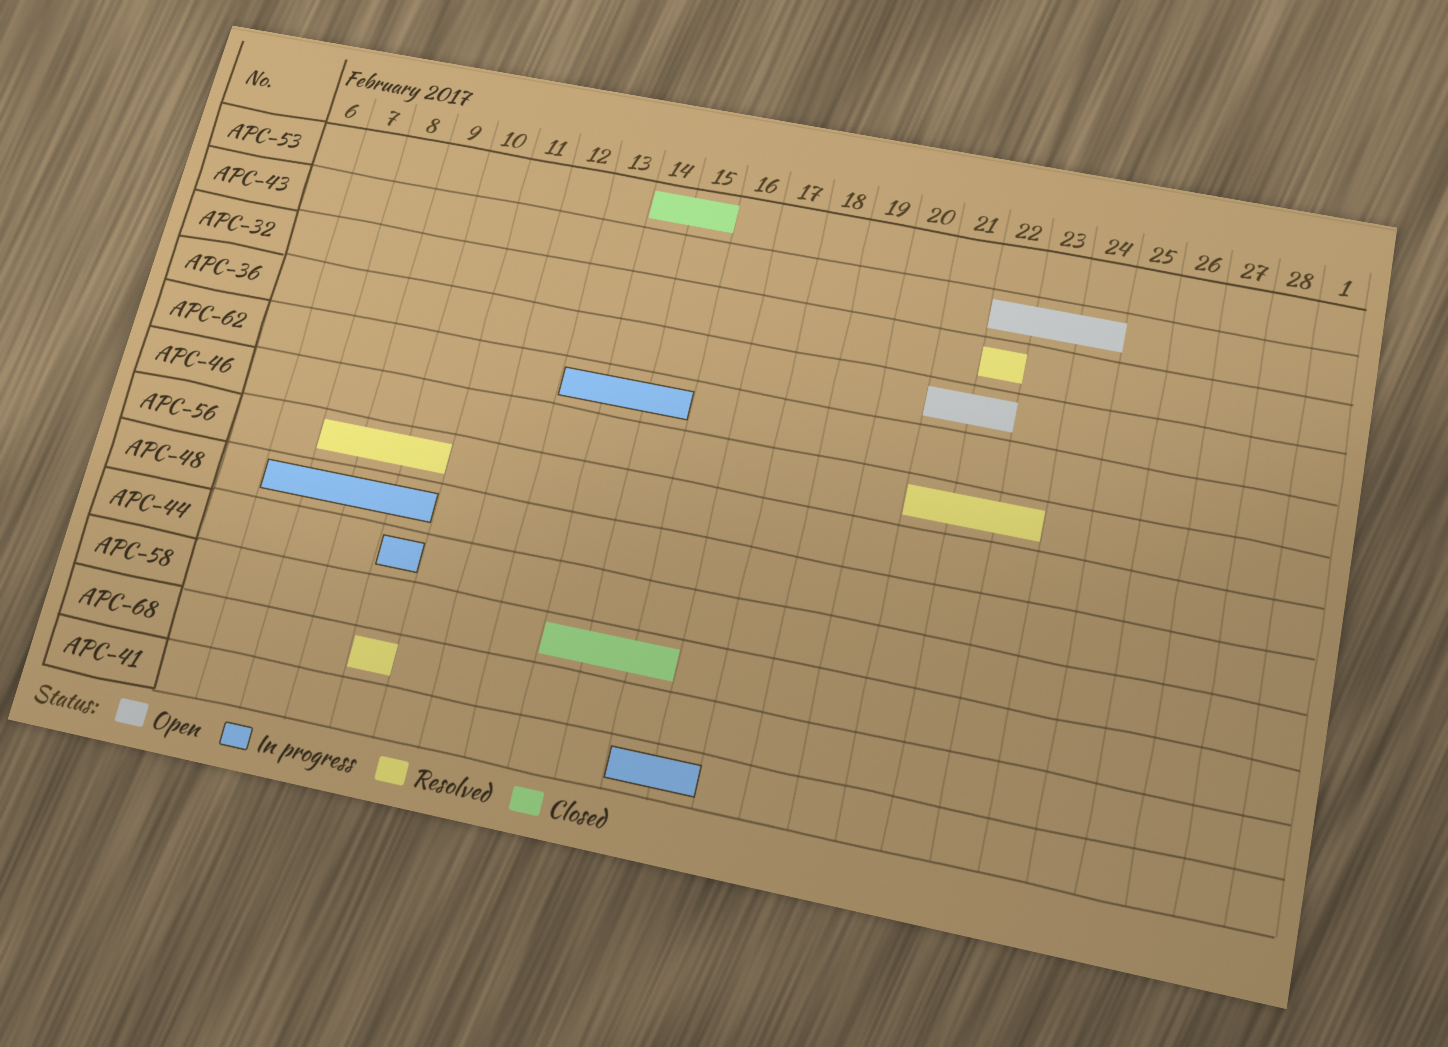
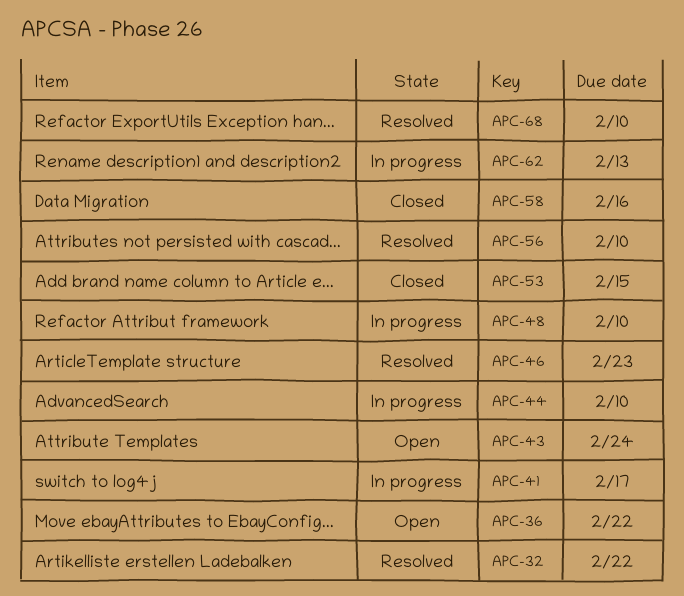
APC-62, due: Feb 15 -> Feb 13

